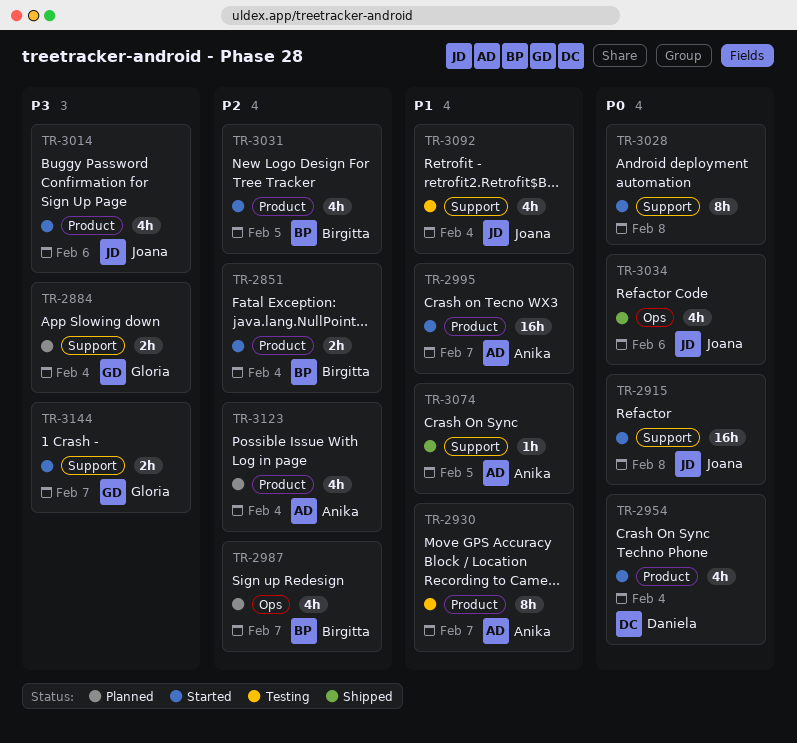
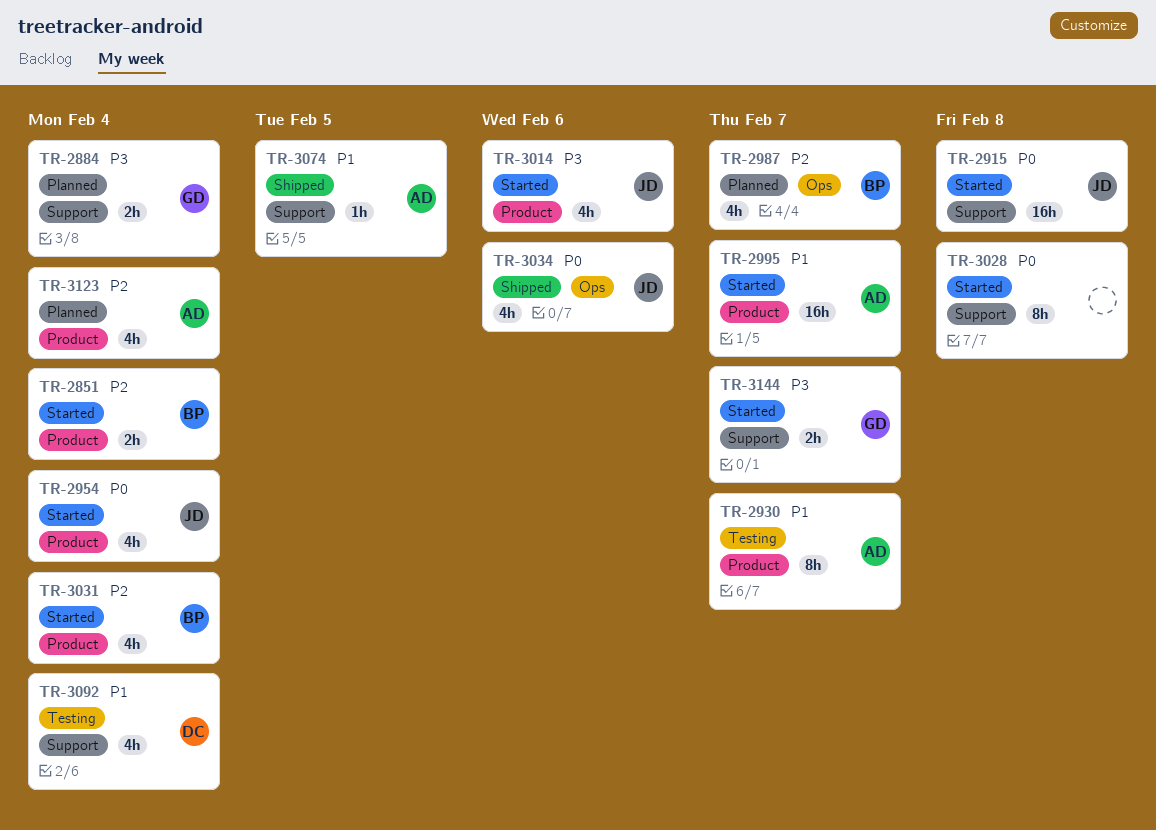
TR-2954, owner: Daniela -> Joana
TR-3031, due: Feb 5 -> Feb 4
TR-3092, owner: Joana -> Daniela

